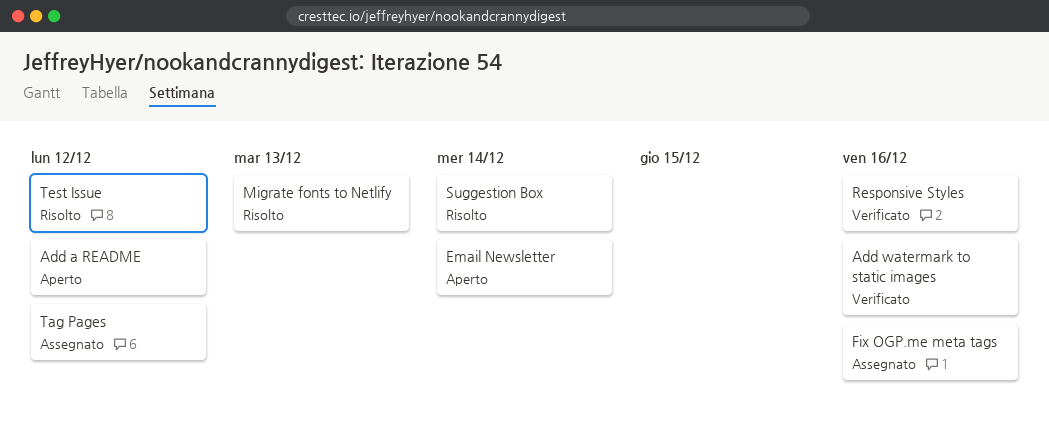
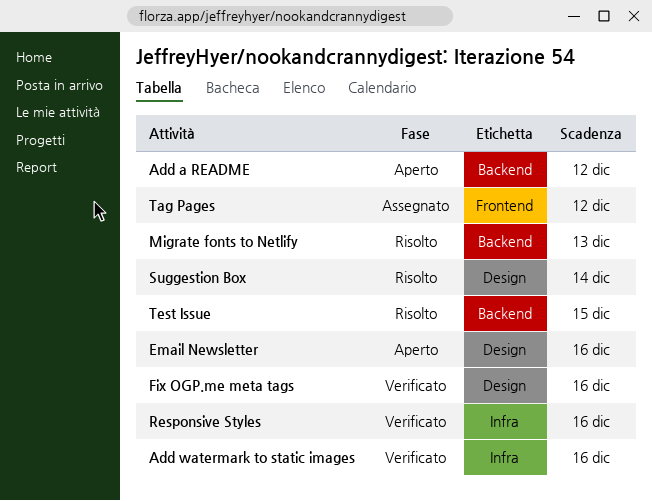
Email Newsletter, due: Dec 14 -> Dec 16
Fix OGP.me meta tags, status: Assegnato -> Verificato
Test Issue, due: Dec 12 -> Dec 15

